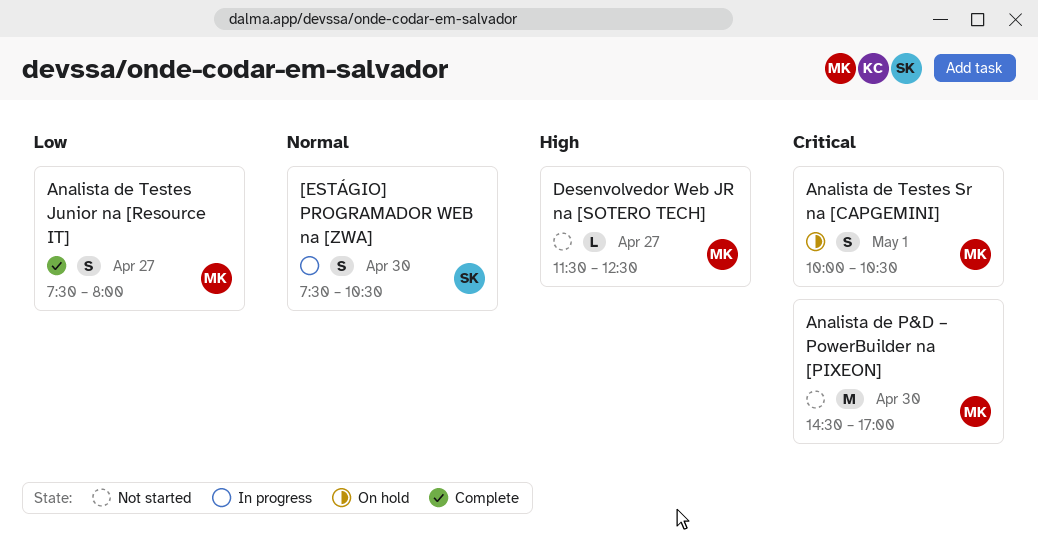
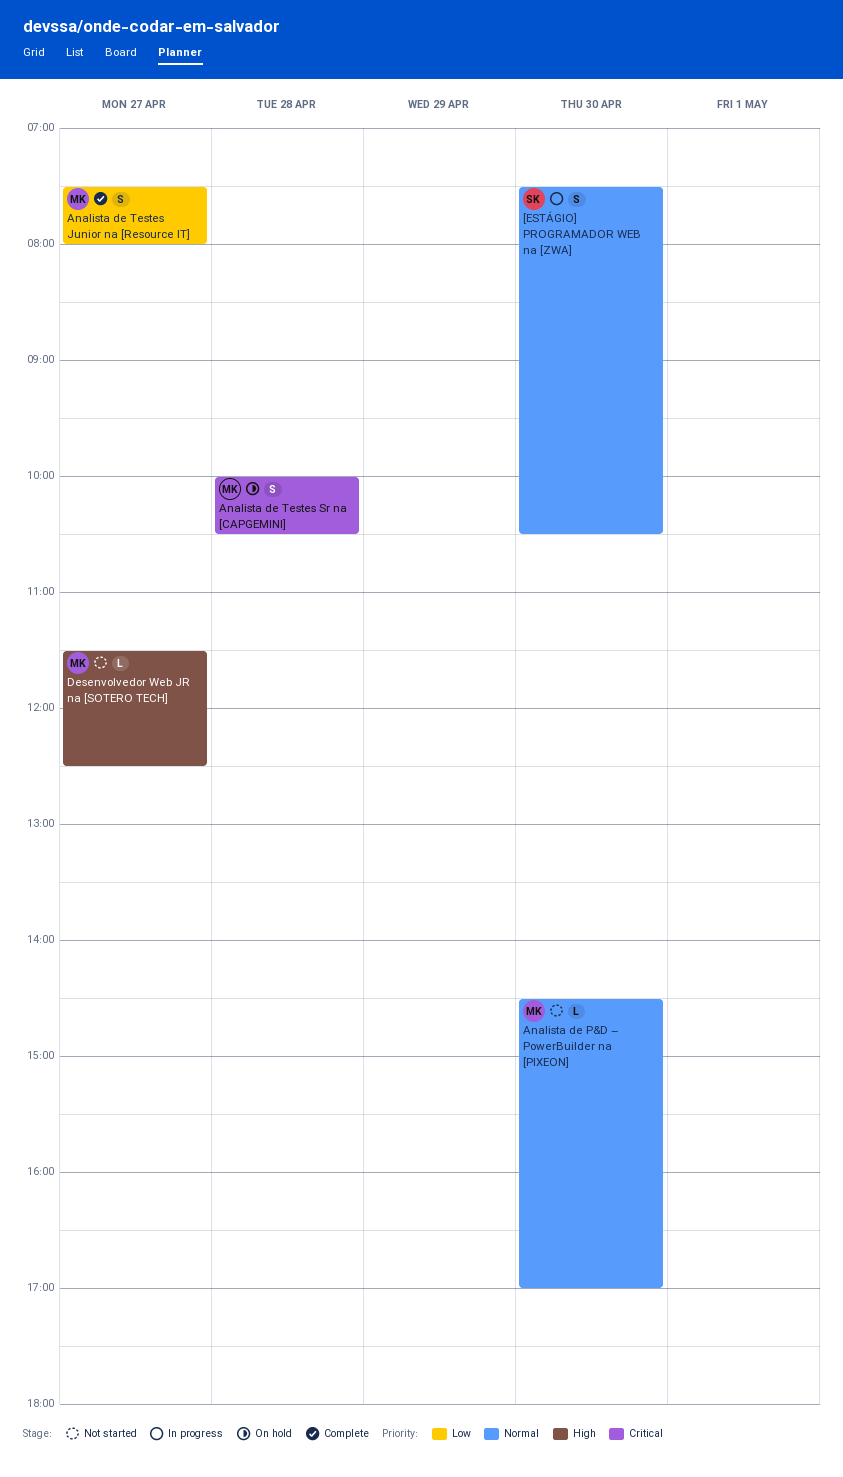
Analista de P&D – PowerBuilder na [PIXEON], priority: Critical -> Normal
Analista de P&D – PowerBuilder na [PIXEON], estimate: M -> L
Analista de Testes Sr na [CAPGEMINI], day: May 1 -> Apr 28

